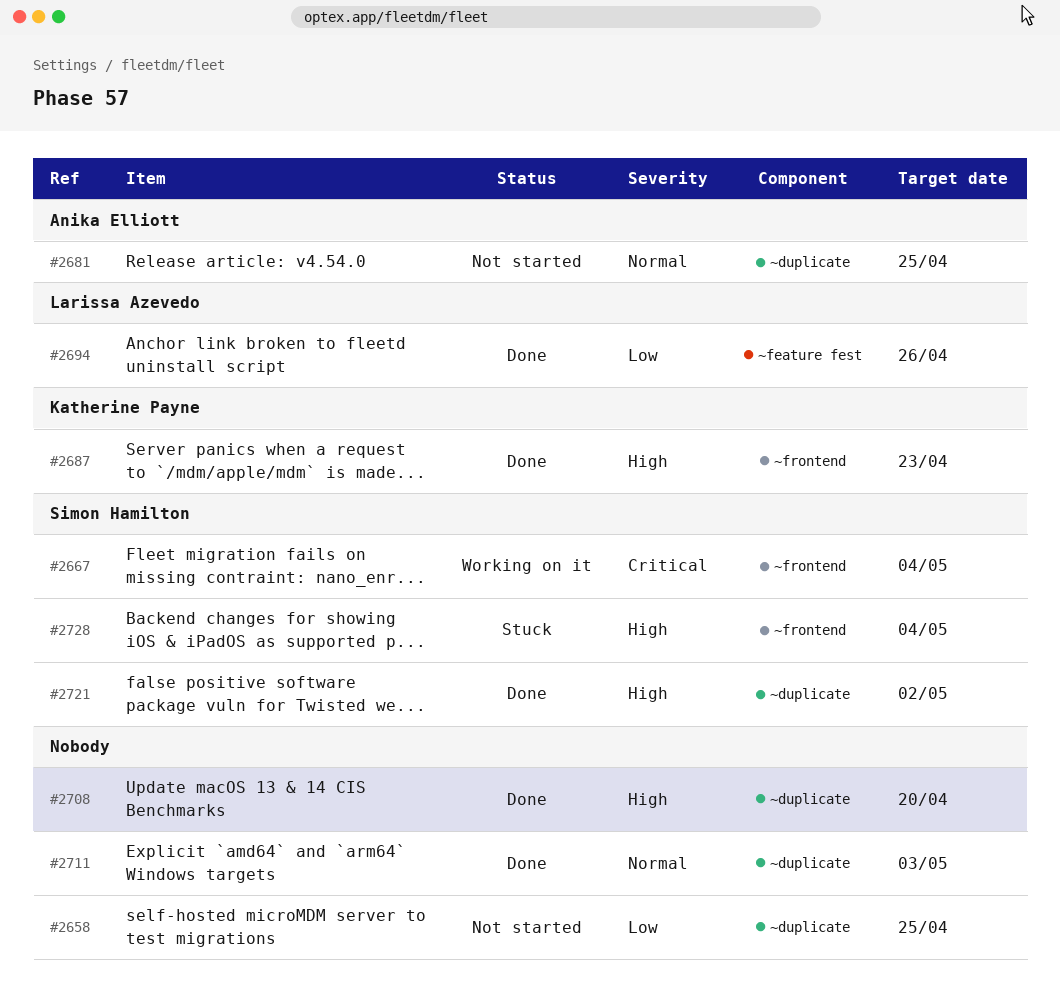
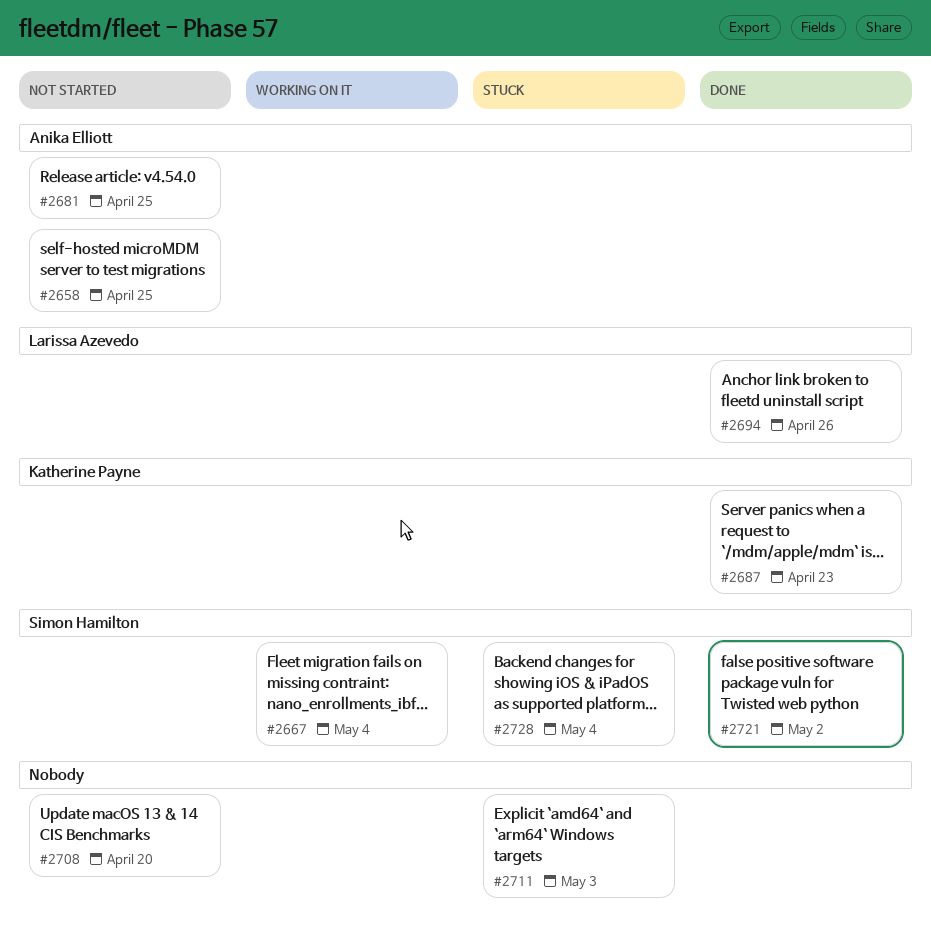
#2658, owner: none -> Anika Elliott
#2708, status: Done -> Not started
#2711, status: Done -> Stuck

